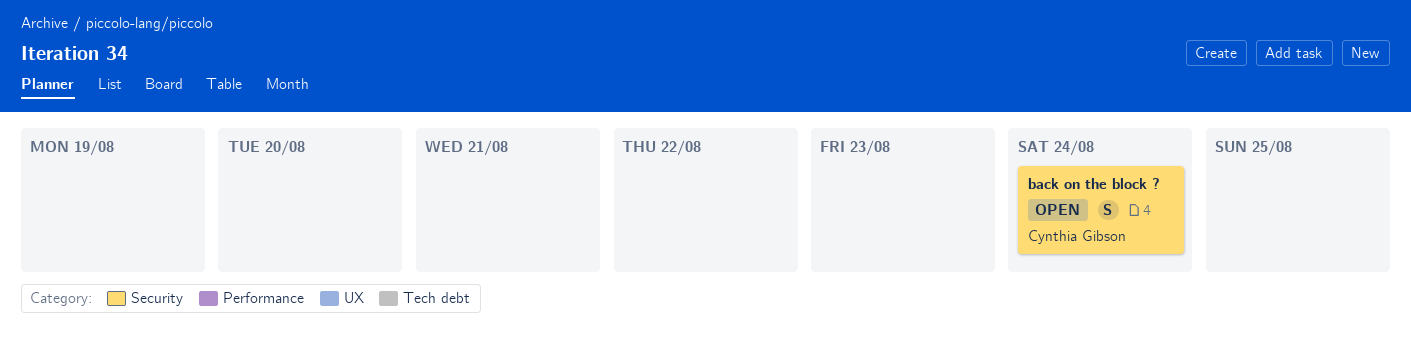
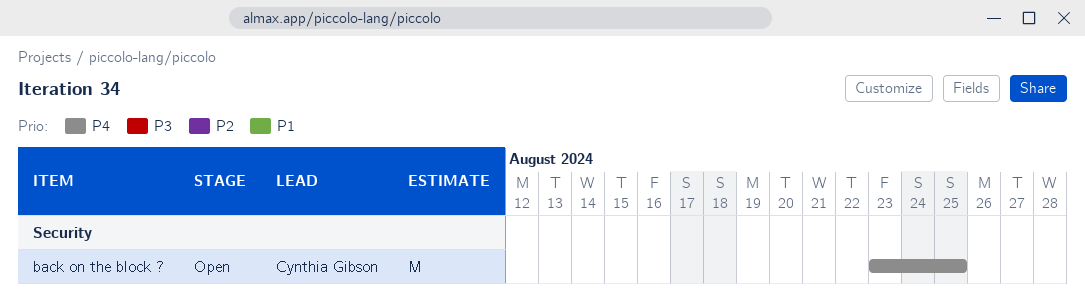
back on the block ?, estimate: S -> M
back on the block ?, due: Aug 24 -> Aug 25

